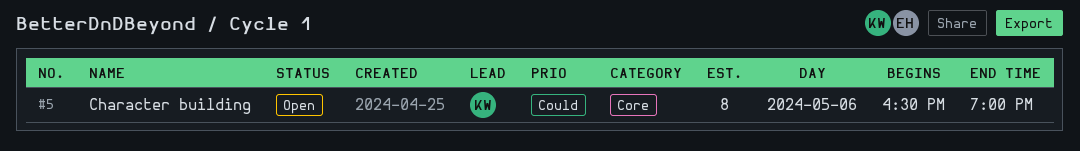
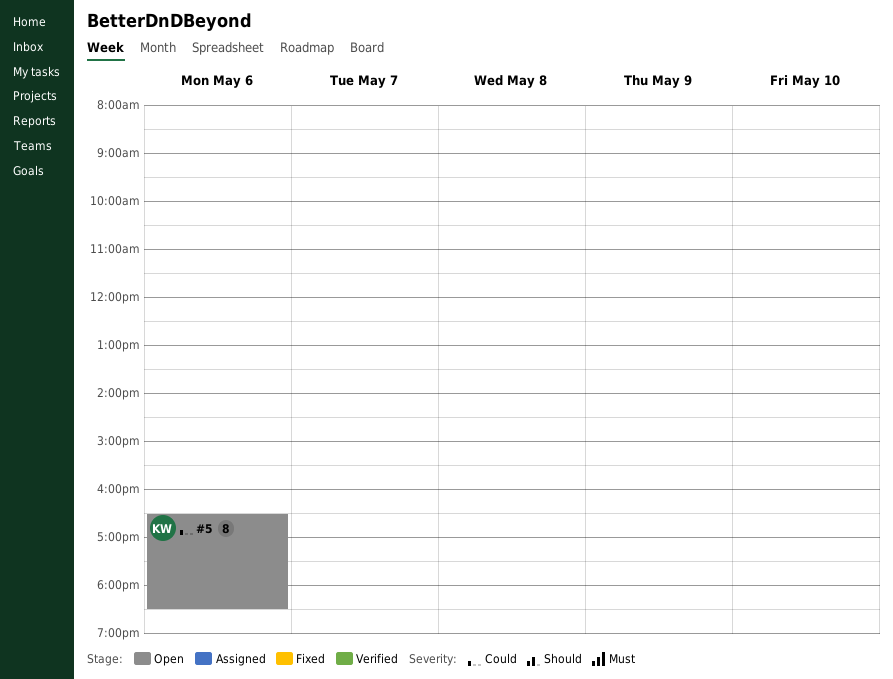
#5, ends: 19:00 -> 18:30

